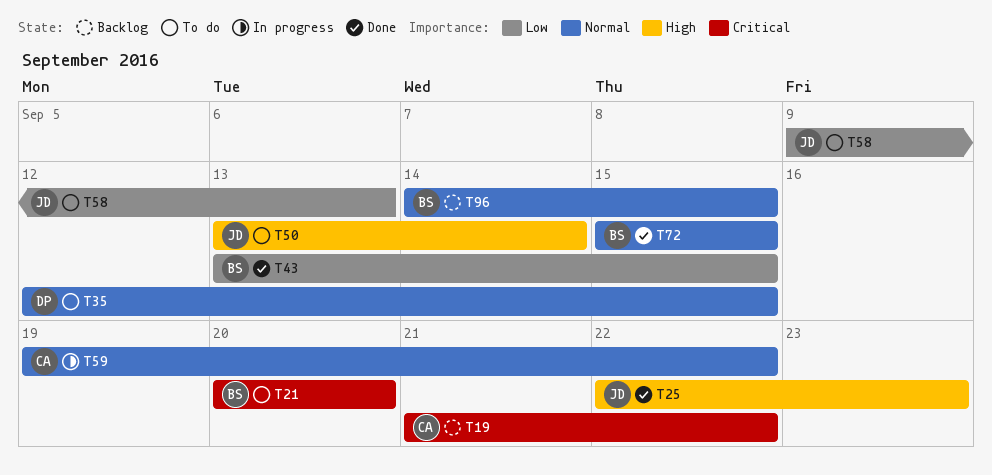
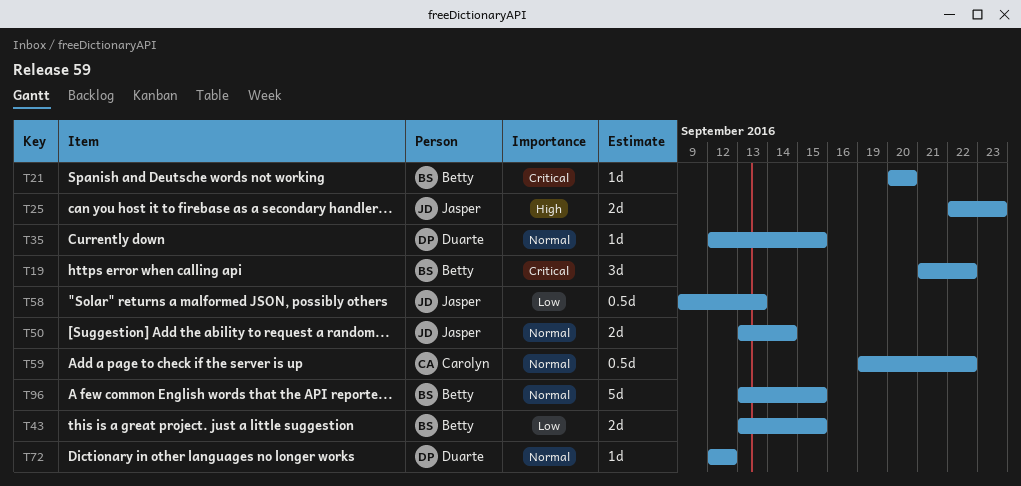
T19, owner: Carolyn -> Betty
T50, priority: High -> Normal
T72, owner: Betty -> Duarte
T72, start: Sep 15 -> Sep 12
T72, due: Sep 15 -> Sep 12
T96, start: Sep 14 -> Sep 13

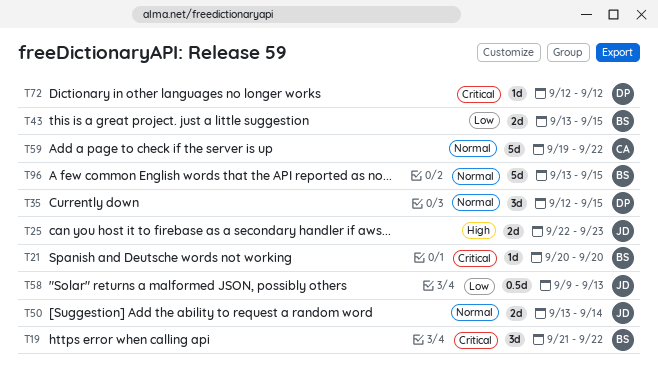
T35, estimate: 1d -> 3d
T59, estimate: 0.5d -> 5d
T72, priority: Normal -> Critical

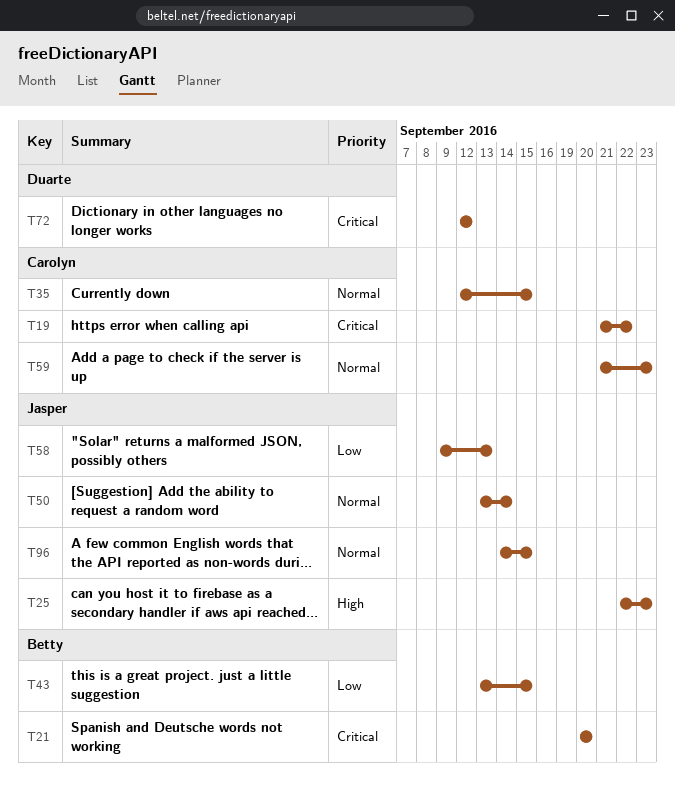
T19, owner: Betty -> Carolyn
T35, owner: Duarte -> Carolyn
T59, start: Sep 19 -> Sep 21
T59, due: Sep 22 -> Sep 23
T96, owner: Betty -> Jasper
T96, start: Sep 13 -> Sep 14

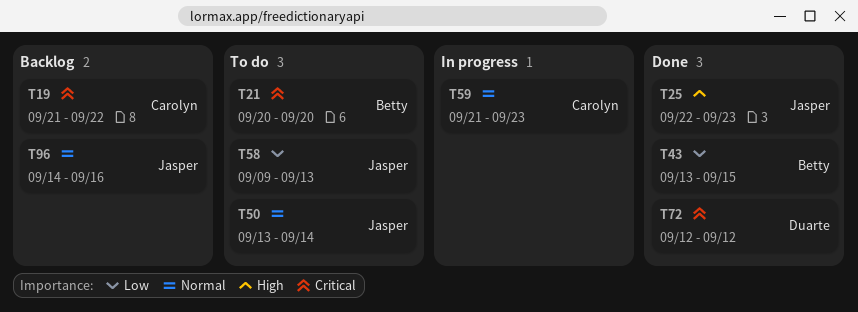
T35: present -> none
T96, due: Sep 15 -> Sep 16

